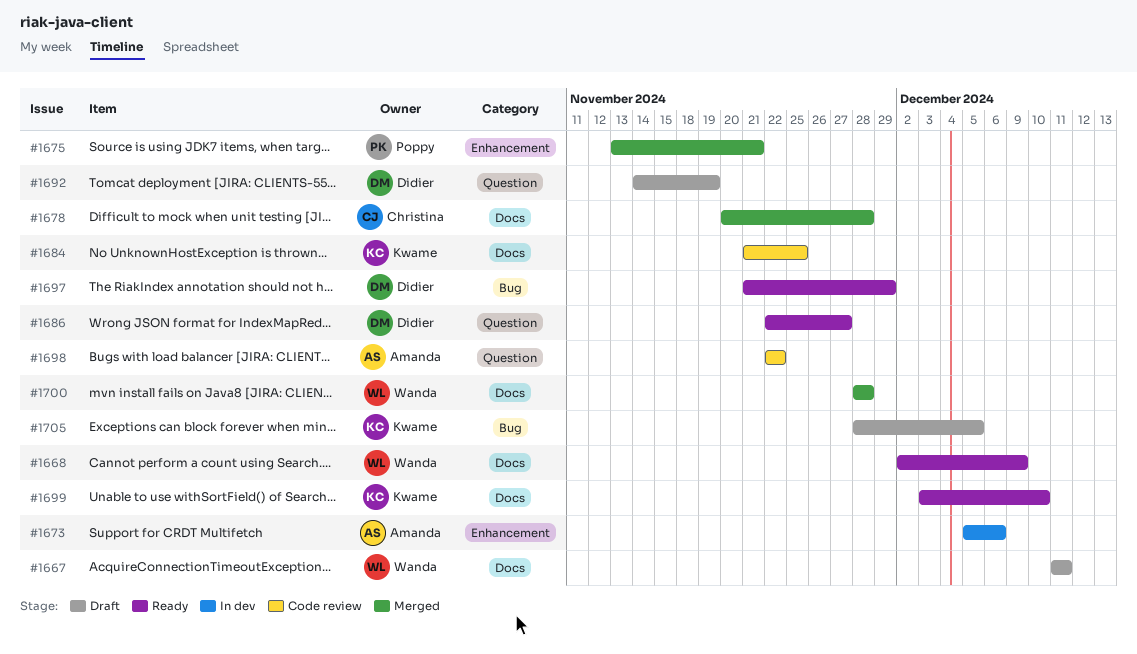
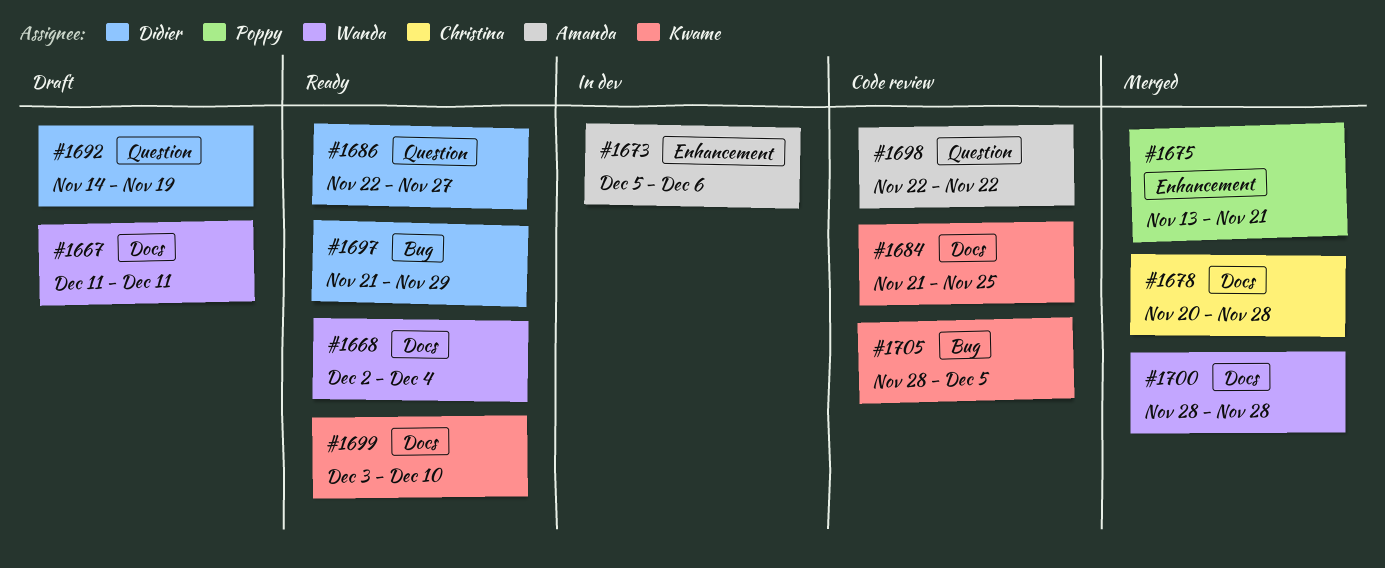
#1668, due: Dec 9 -> Dec 4
#1705, status: Draft -> Code review

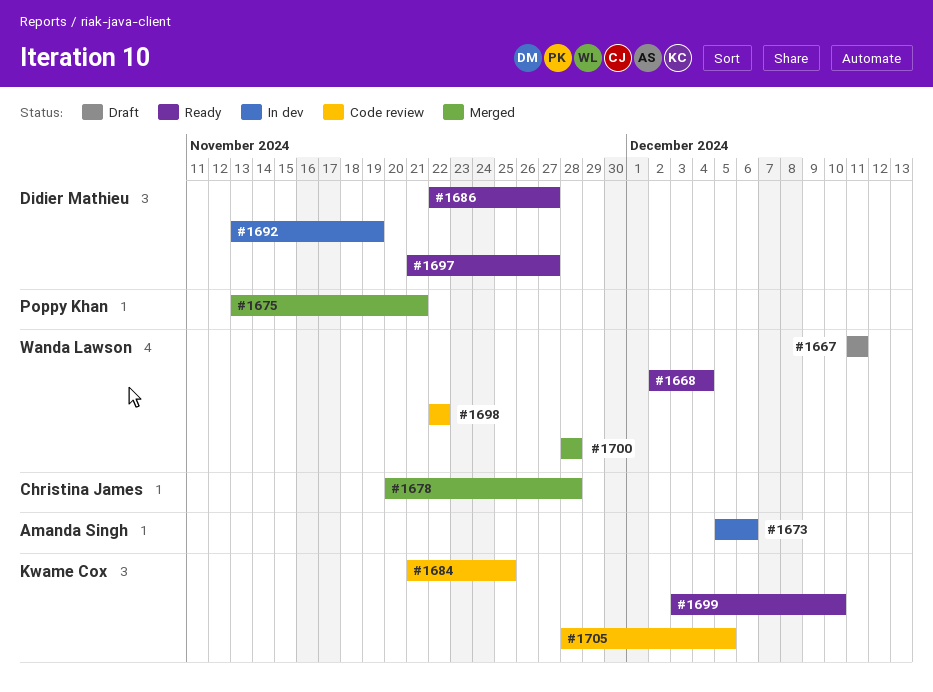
#1692, status: Draft -> In dev
#1692, start: Nov 14 -> Nov 13
#1697, due: Nov 29 -> Nov 27
#1698, owner: Amanda Singh -> Wanda Lawson

